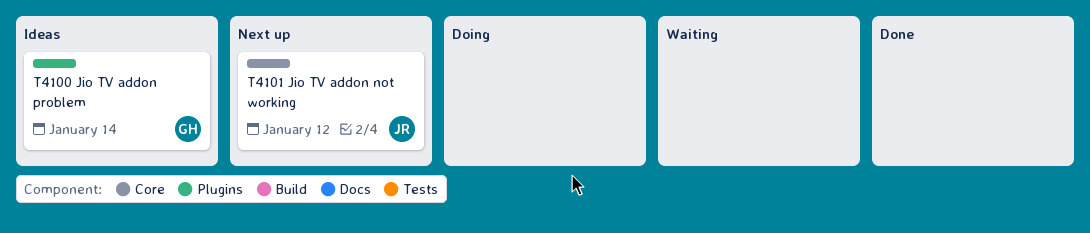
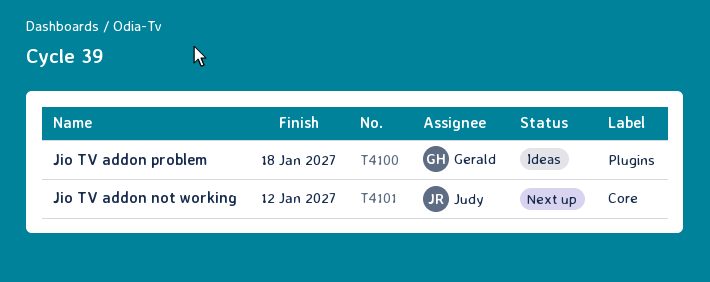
T4100, due: Jan 14 -> Jan 18

